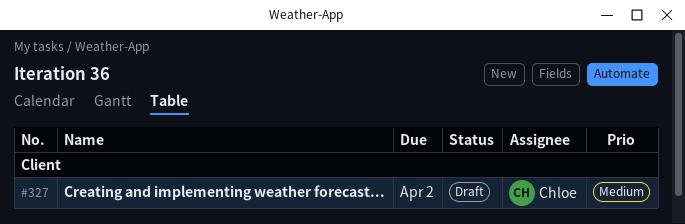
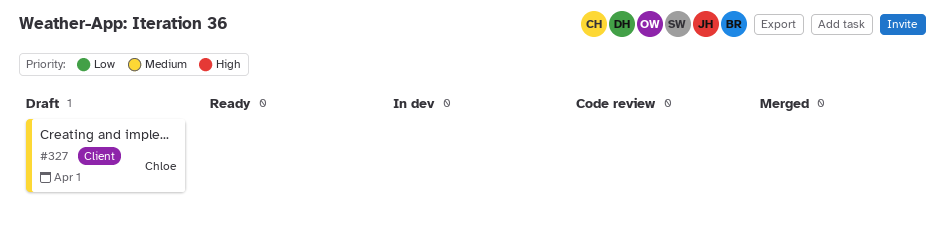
#327, due: Apr 2 -> Apr 1

